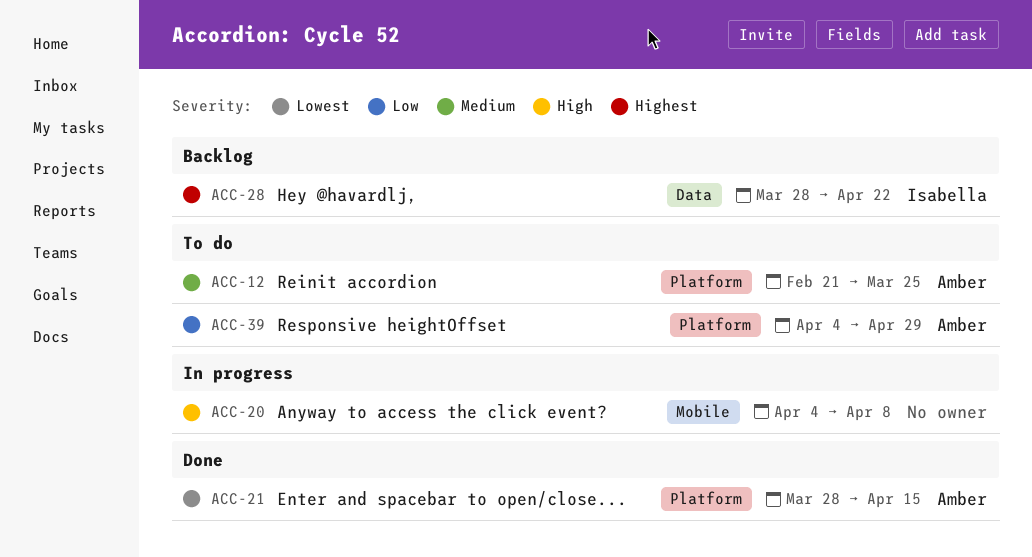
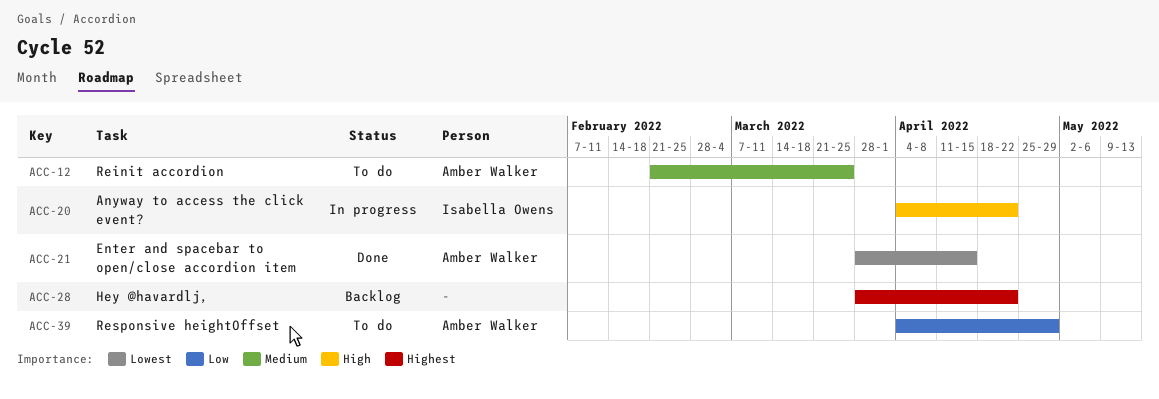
ACC-20, owner: none -> Isabella Owens
ACC-20, due: Apr 8 -> Apr 22
ACC-28, owner: Isabella Owens -> none

